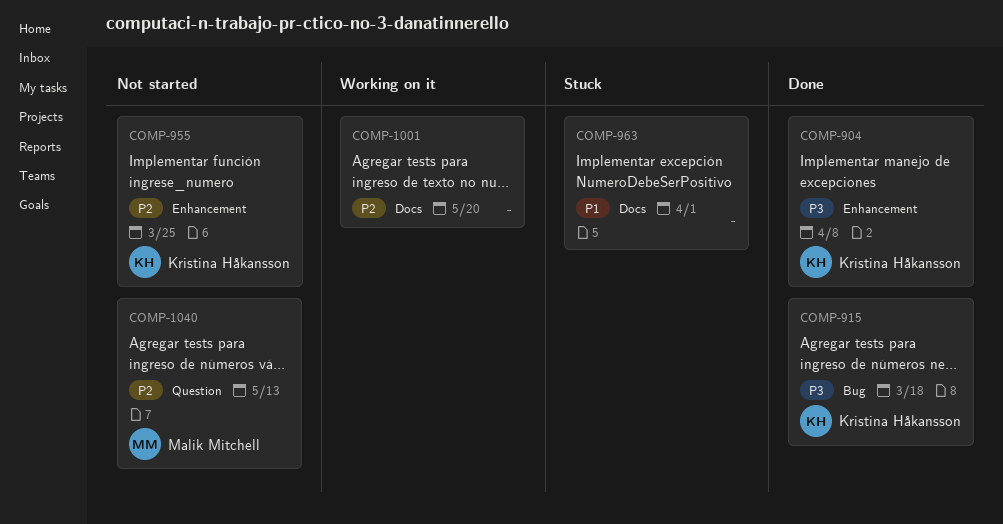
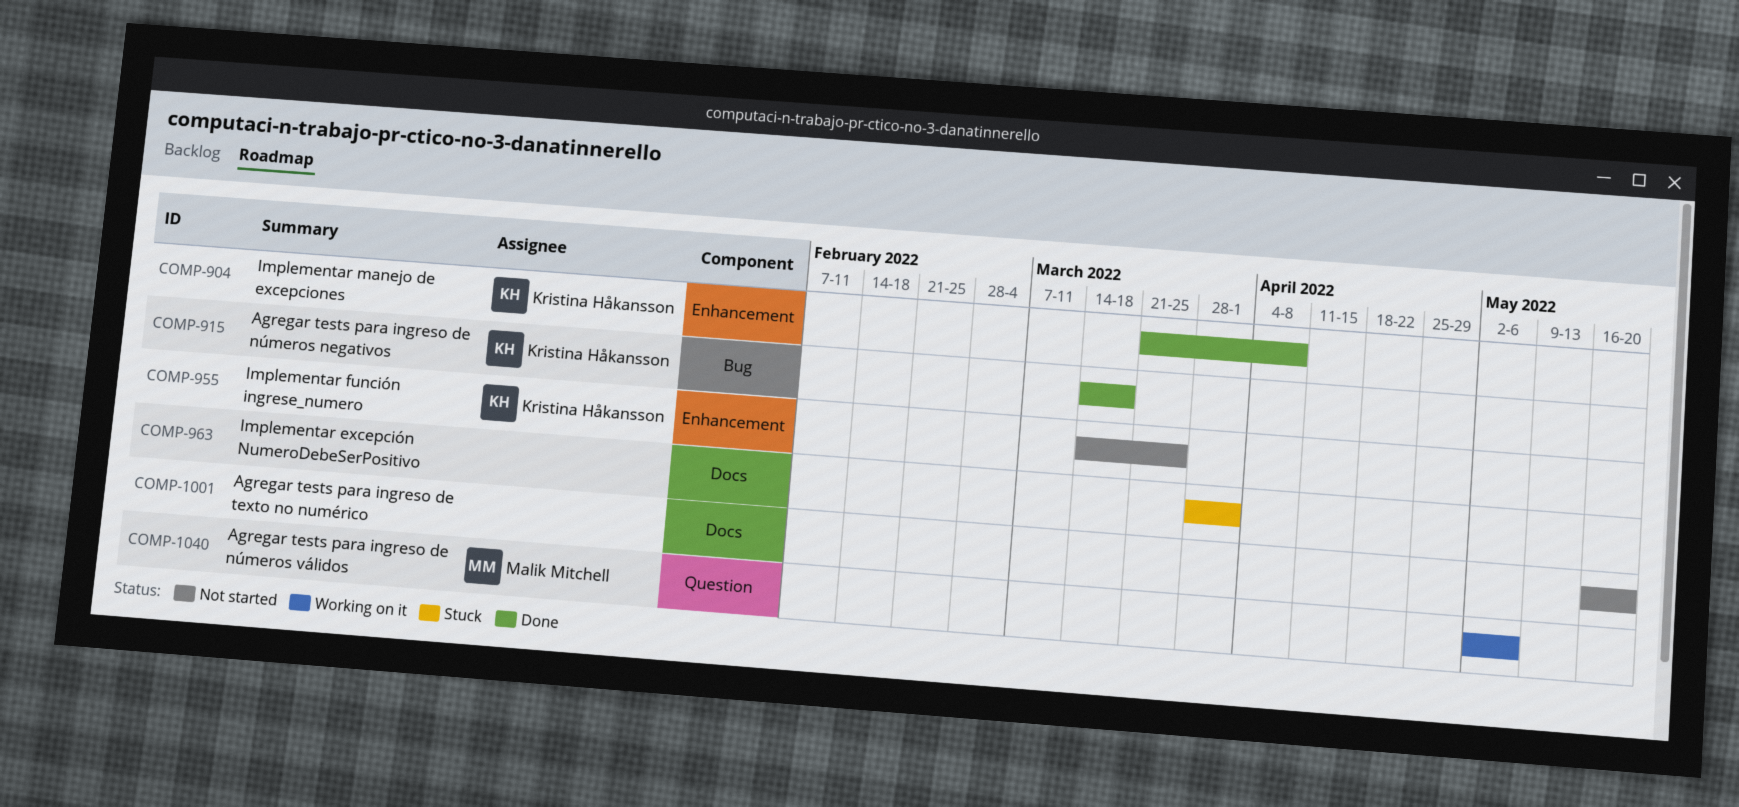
COMP-1001, status: Working on it -> Not started
COMP-1040, status: Not started -> Working on it
COMP-1040, due: May 13 -> May 6

